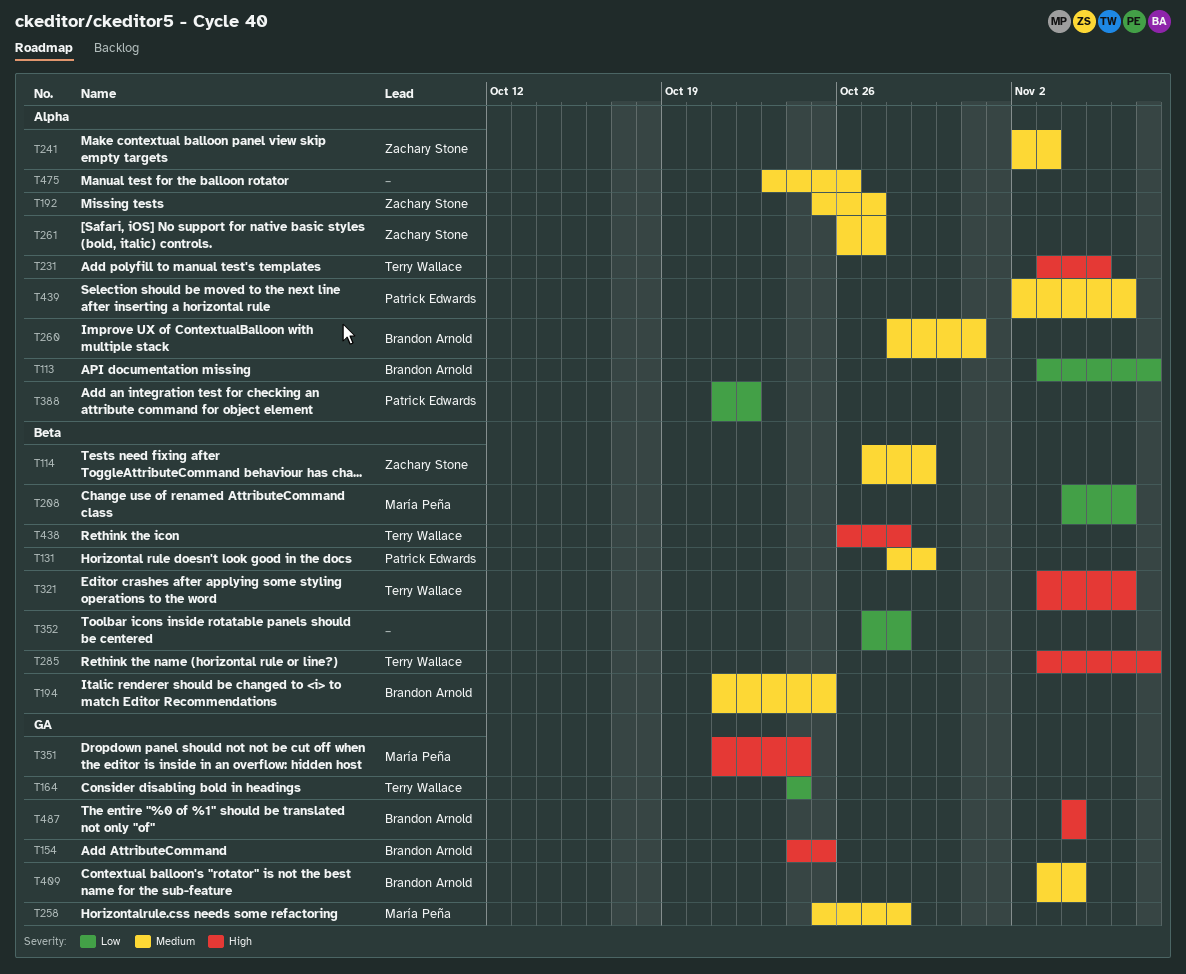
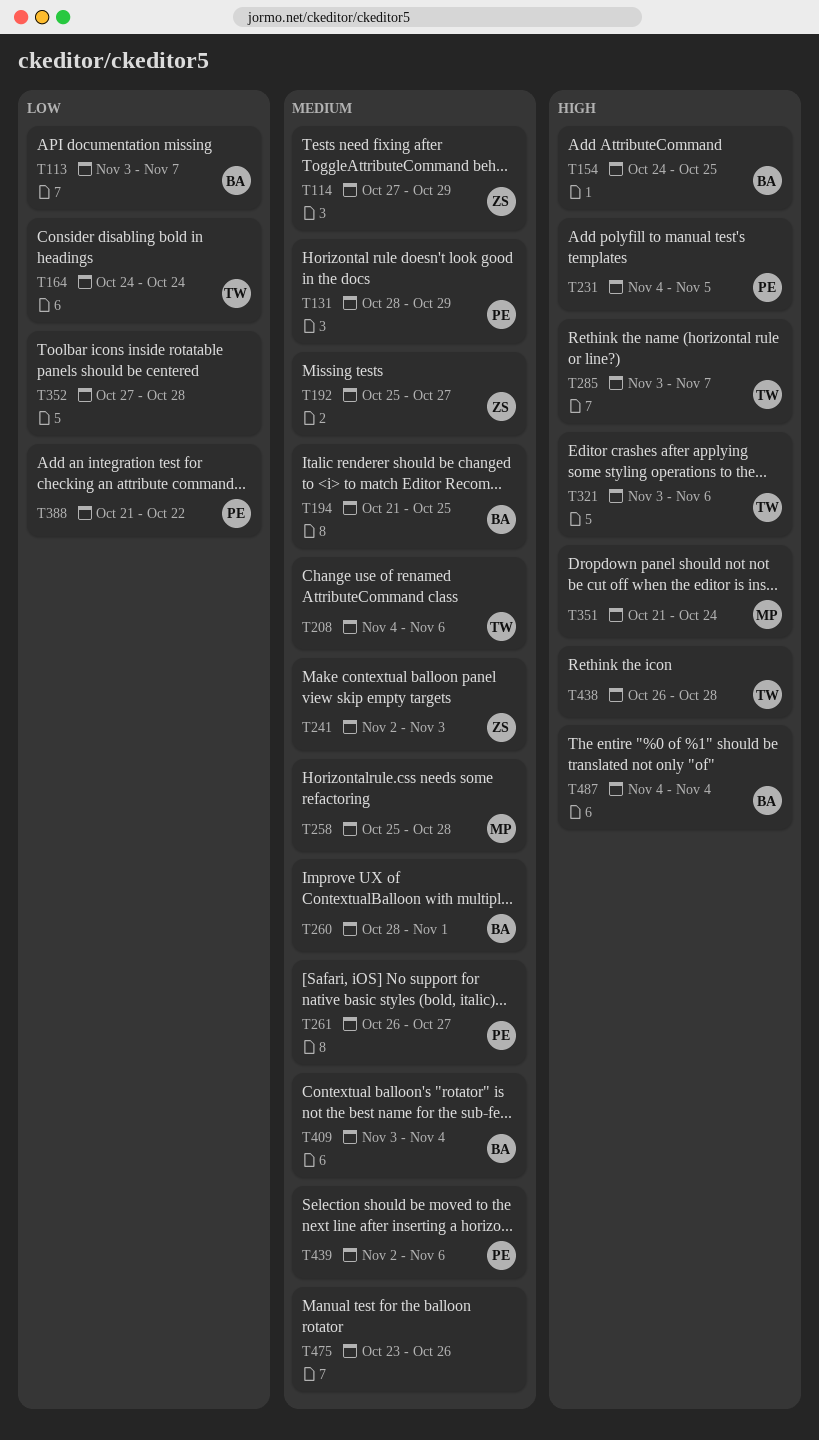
T208, owner: María Peña -> Terry Wallace
T208, priority: Low -> Medium
T231, owner: Terry Wallace -> Patrick Edwards
T231, start: Nov 3 -> Nov 4
T260, due: Oct 31 -> Nov 1
T261, owner: Zachary Stone -> Patrick Edwards

